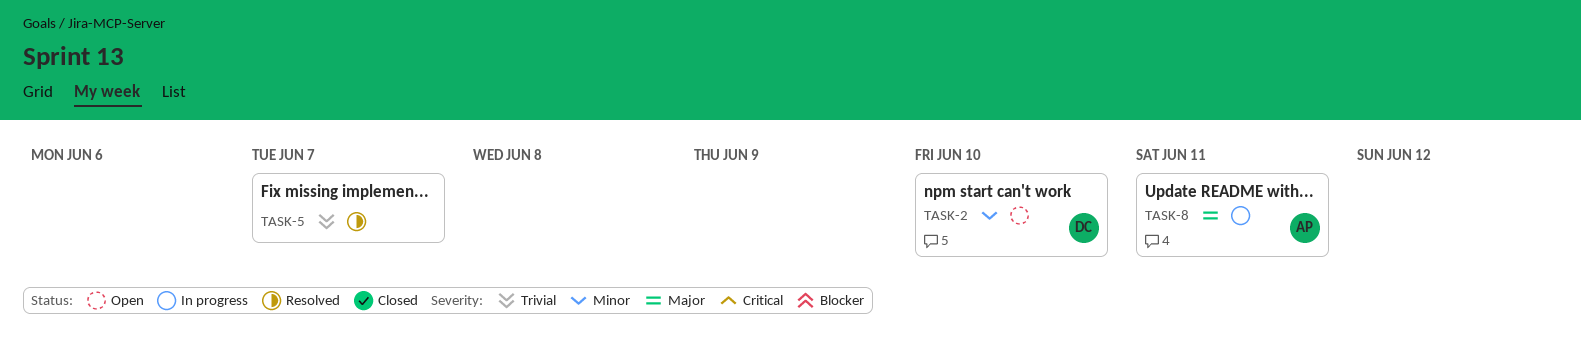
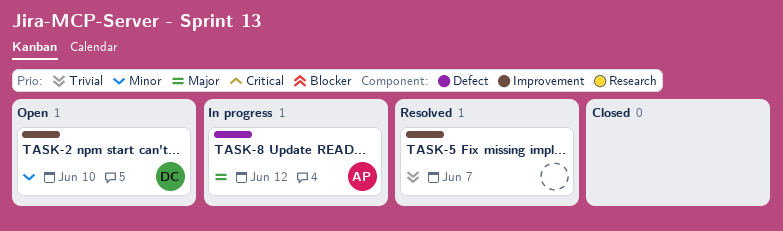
TASK-8, due: Jun 11 -> Jun 12

